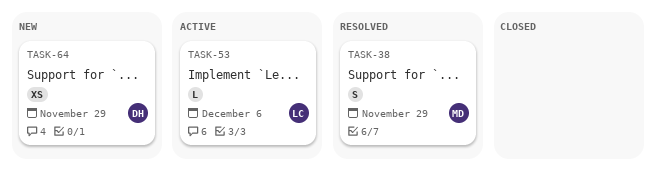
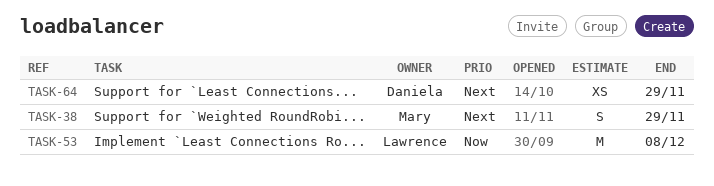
TASK-53, estimate: L -> M
TASK-53, due: Dec 6 -> Dec 8

